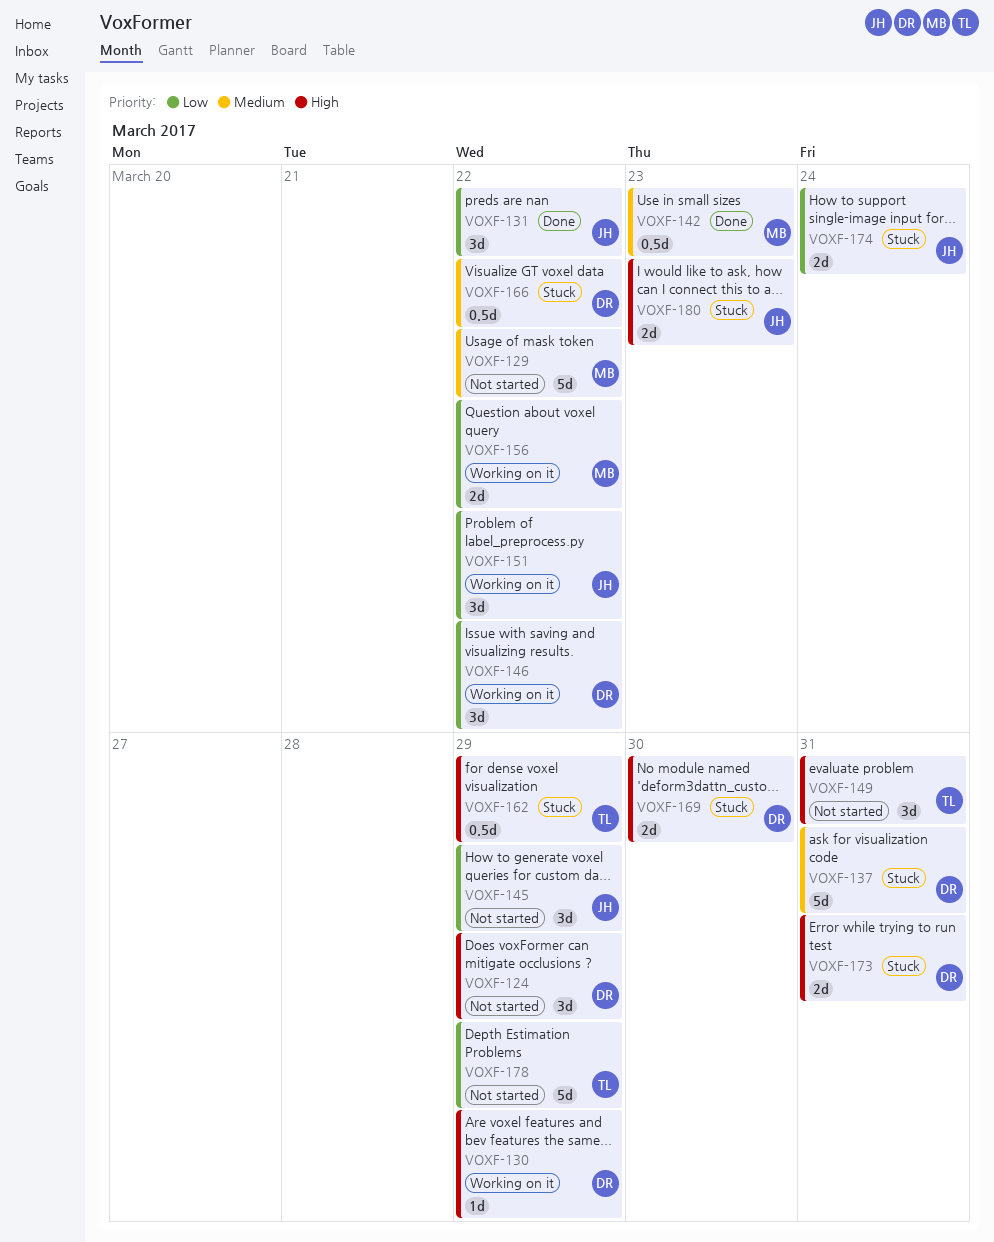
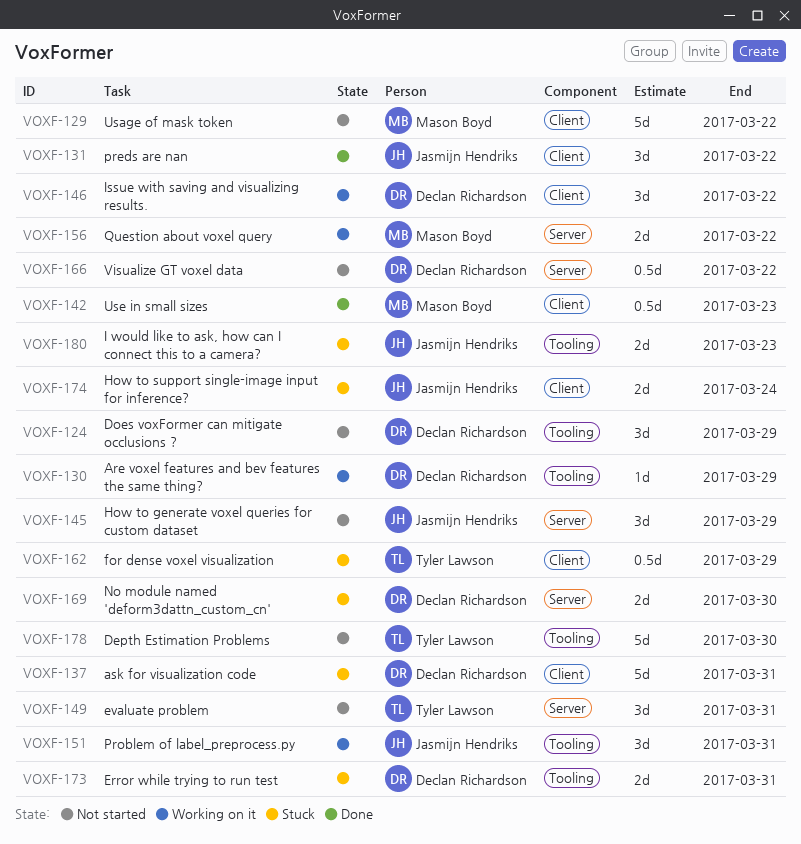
VOXF-151, due: Mar 22 -> Mar 31
VOXF-166, status: Stuck -> Not started
VOXF-178, due: Mar 29 -> Mar 30

